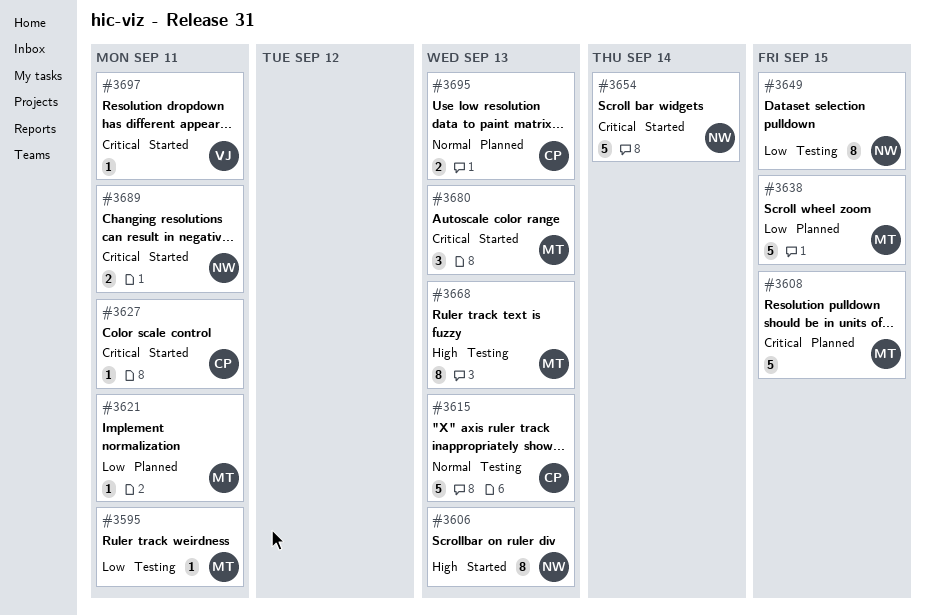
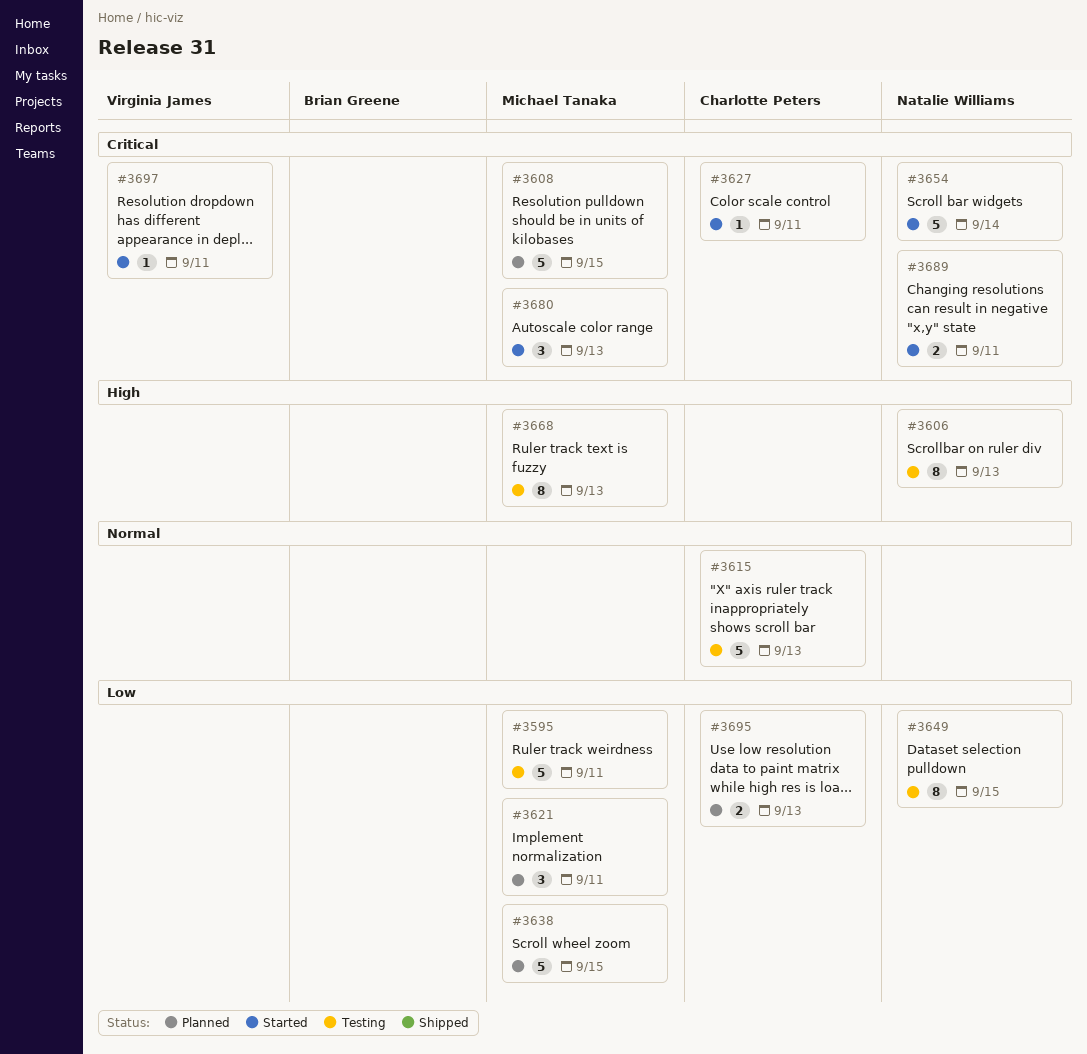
#3595, estimate: 1 -> 5
#3606, status: Started -> Testing
#3621, estimate: 1 -> 3
#3695, priority: Normal -> Low

